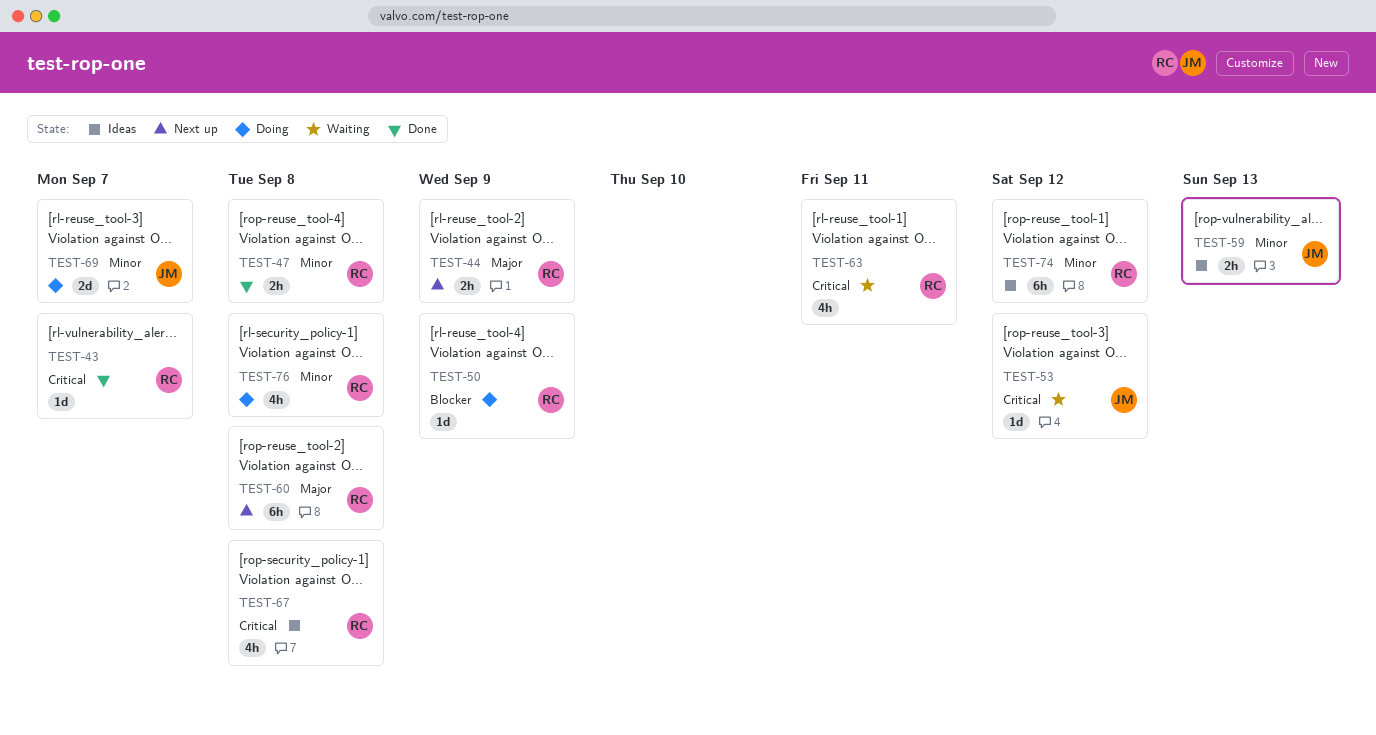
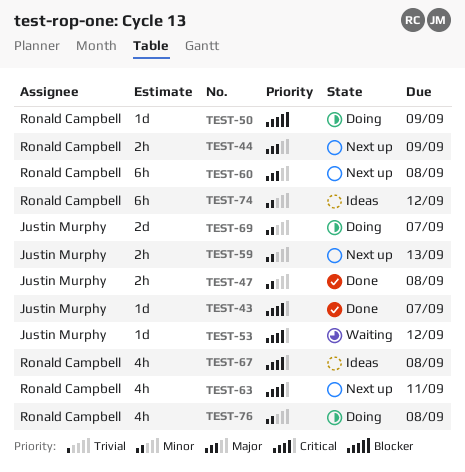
TEST-43, owner: Ronald Campbell -> Justin Murphy
TEST-47, owner: Ronald Campbell -> Justin Murphy
TEST-59, status: Ideas -> Next up
TEST-63, status: Waiting -> Next up

